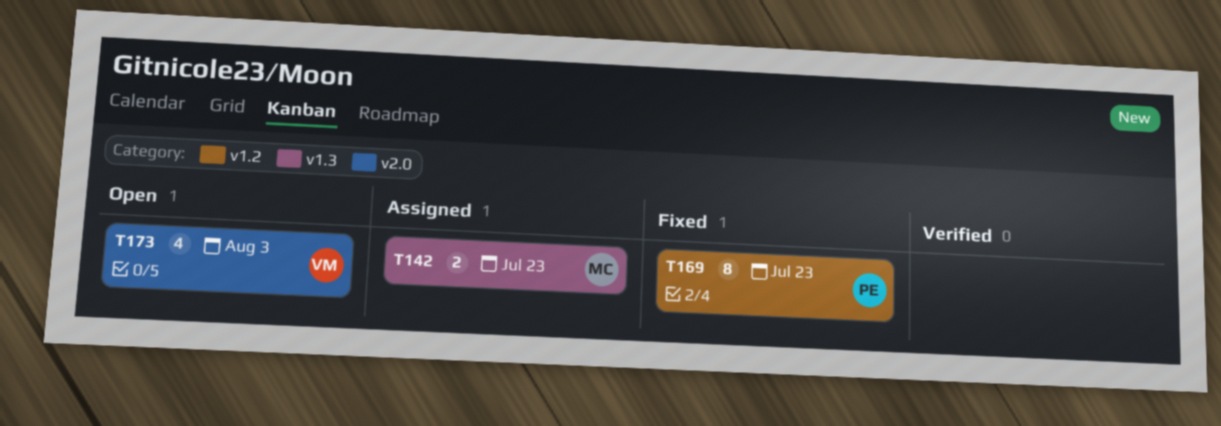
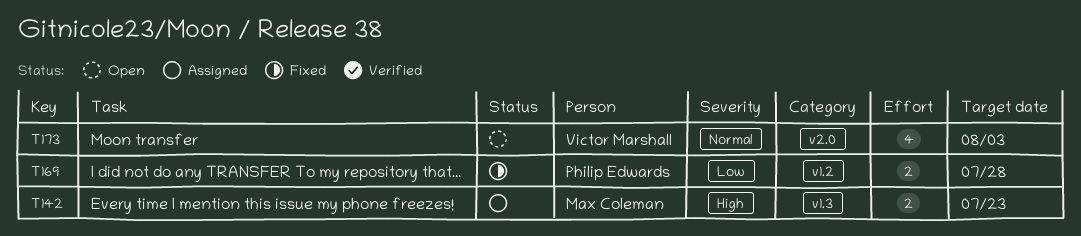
T169, estimate: 8 -> 2
T169, due: Jul 23 -> Jul 28

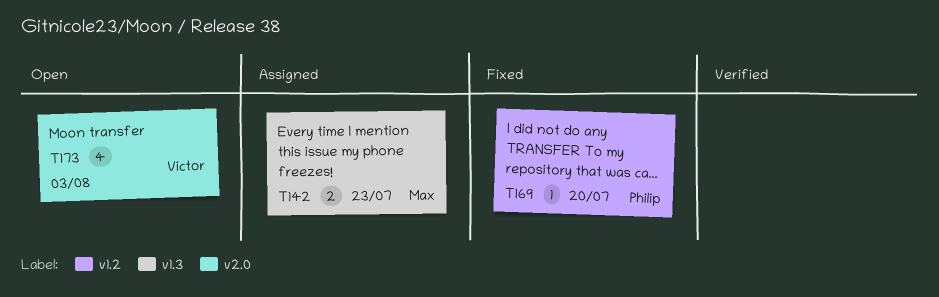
T169, estimate: 2 -> 1
T169, due: Jul 28 -> Jul 20

